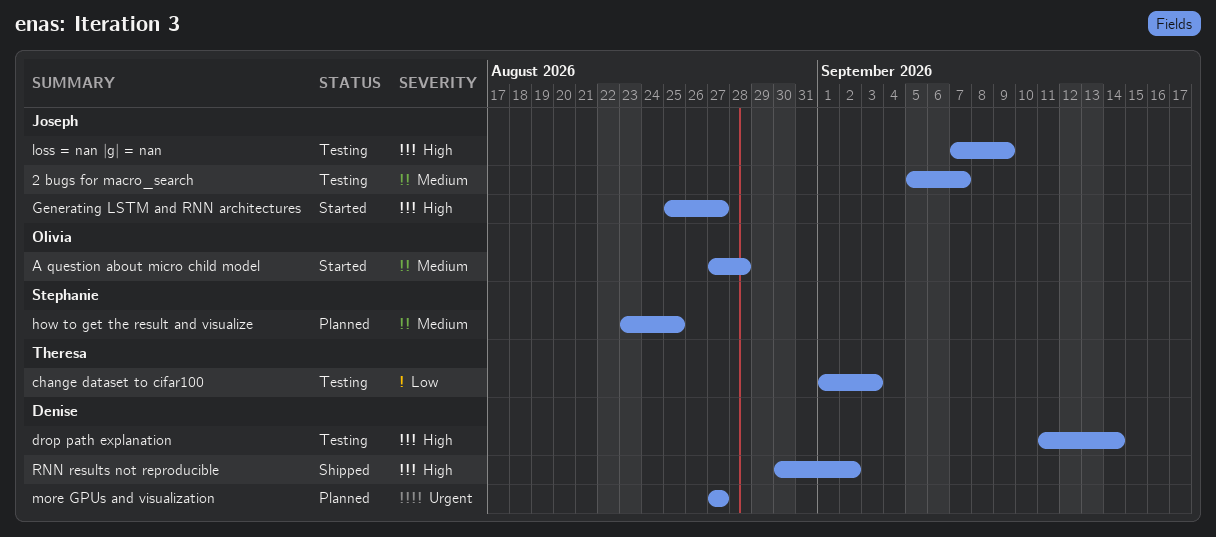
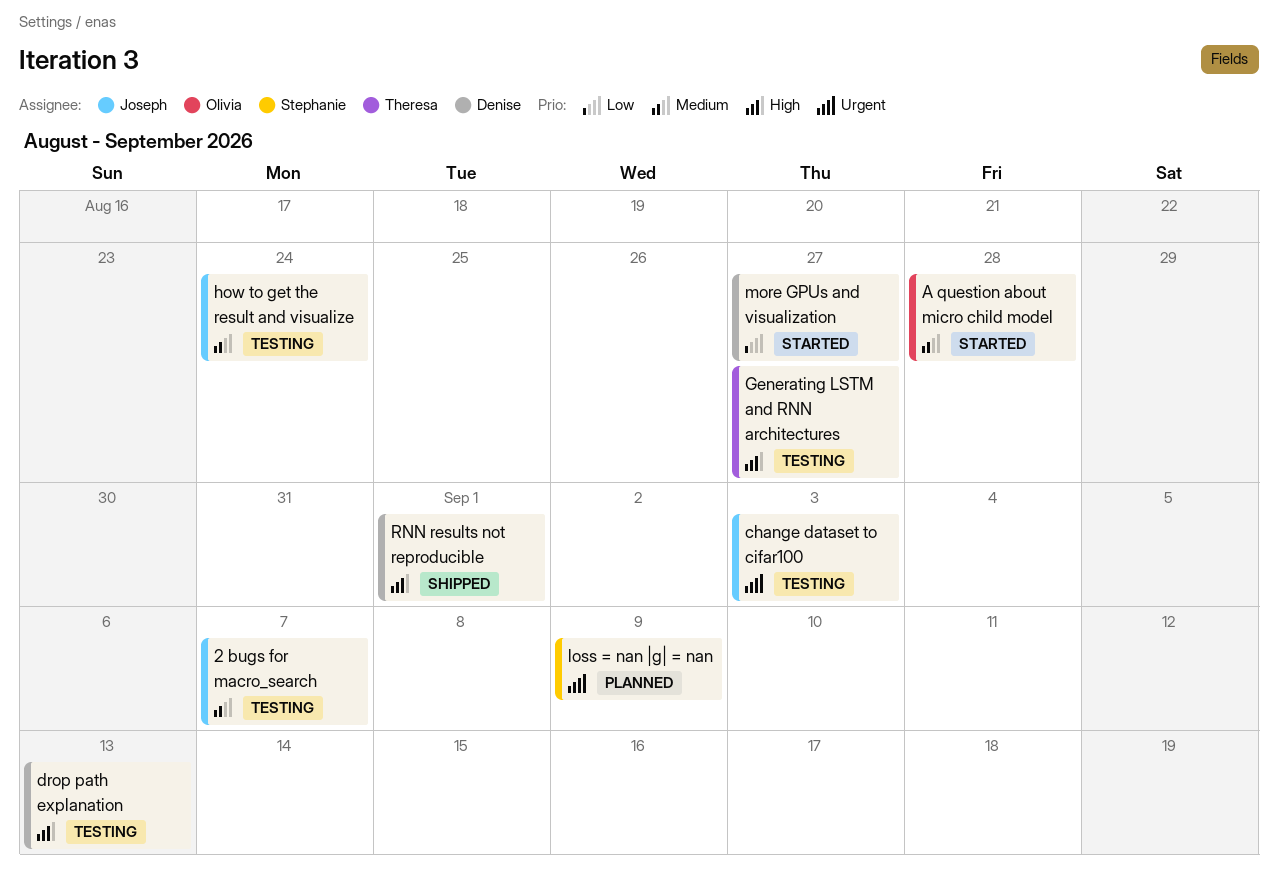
change dataset to cifar100, owner: Theresa -> Joseph
change dataset to cifar100, priority: Low -> Urgent
drop path explanation, due: Sep 14 -> Sep 13
Generating LSTM and RNN architectures, status: Started -> Testing
Generating LSTM and RNN architectures, owner: Joseph -> Theresa
how to get the result and visualize, status: Planned -> Testing
how to get the result and visualize, owner: Stephanie -> Joseph
how to get the result and visualize, due: Aug 25 -> Aug 24
loss = nan |g| = nan, status: Testing -> Planned
loss = nan |g| = nan, owner: Joseph -> Stephanie
loss = nan |g| = nan, priority: High -> Urgent
more GPUs and visualization, status: Planned -> Started
more GPUs and visualization, priority: Urgent -> Low
RNN results not reproducible, due: Sep 2 -> Sep 1

